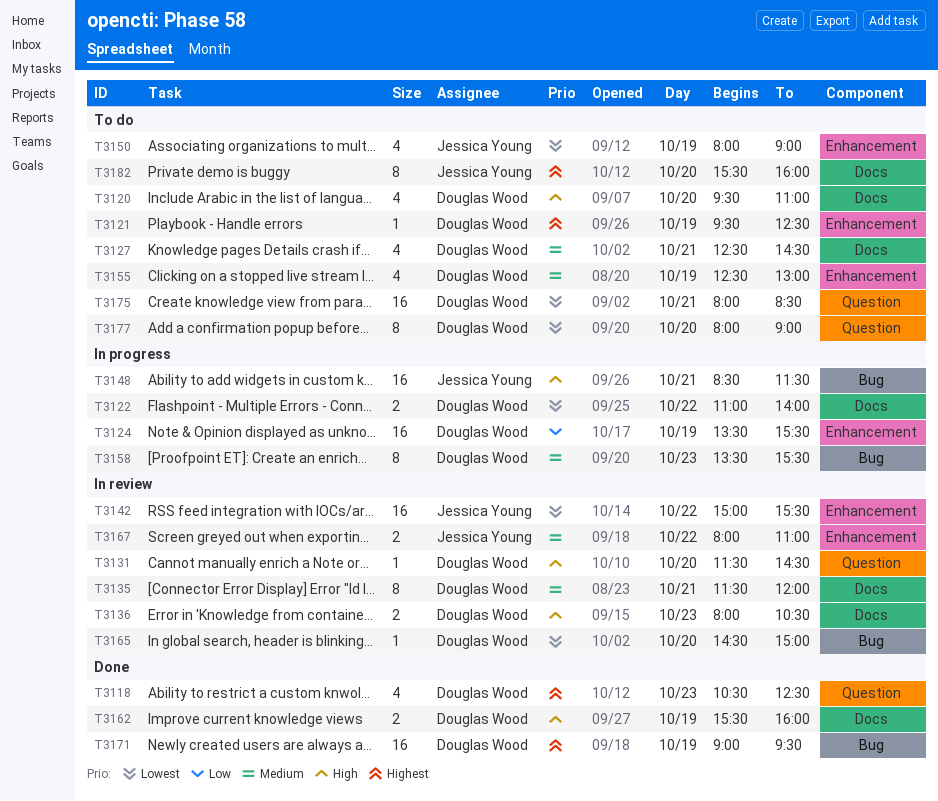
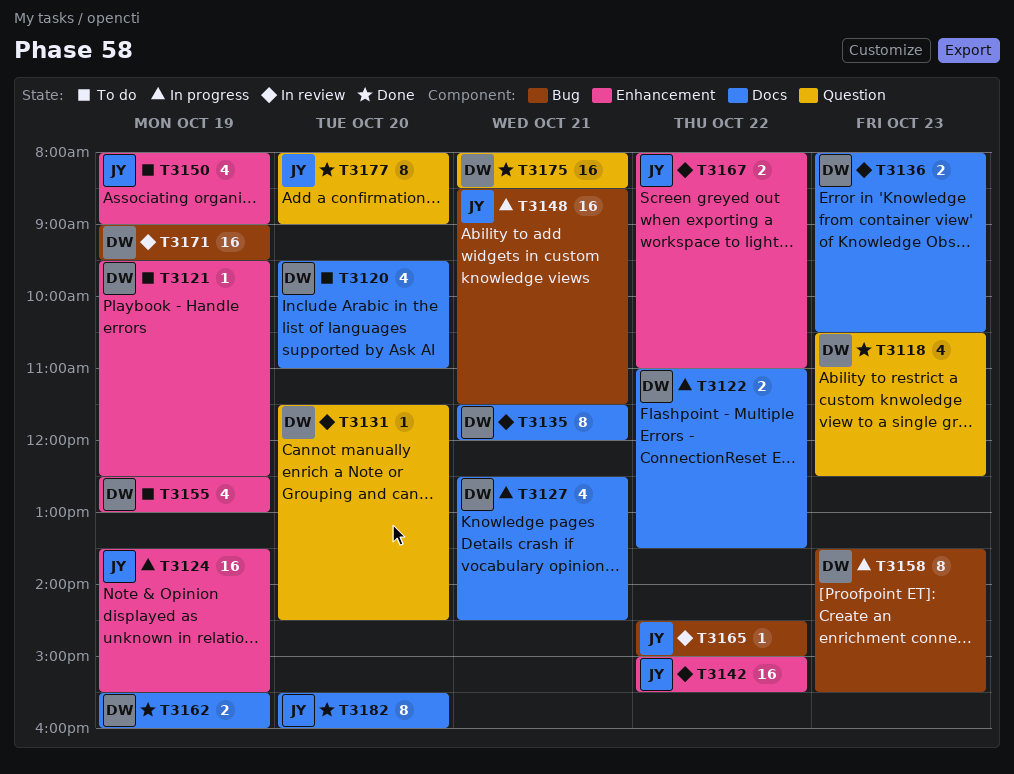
T3122, ends: 14:00 -> 13:30
T3124, owner: Douglas Wood -> Jessica Young
T3127, status: To do -> In progress
T3165, owner: Douglas Wood -> Jessica Young
T3165, day: Oct 20 -> Oct 22
T3171, status: Done -> In review
T3175, status: To do -> Done
T3177, status: To do -> Done
T3177, owner: Douglas Wood -> Jessica Young
T3182, status: To do -> Done

